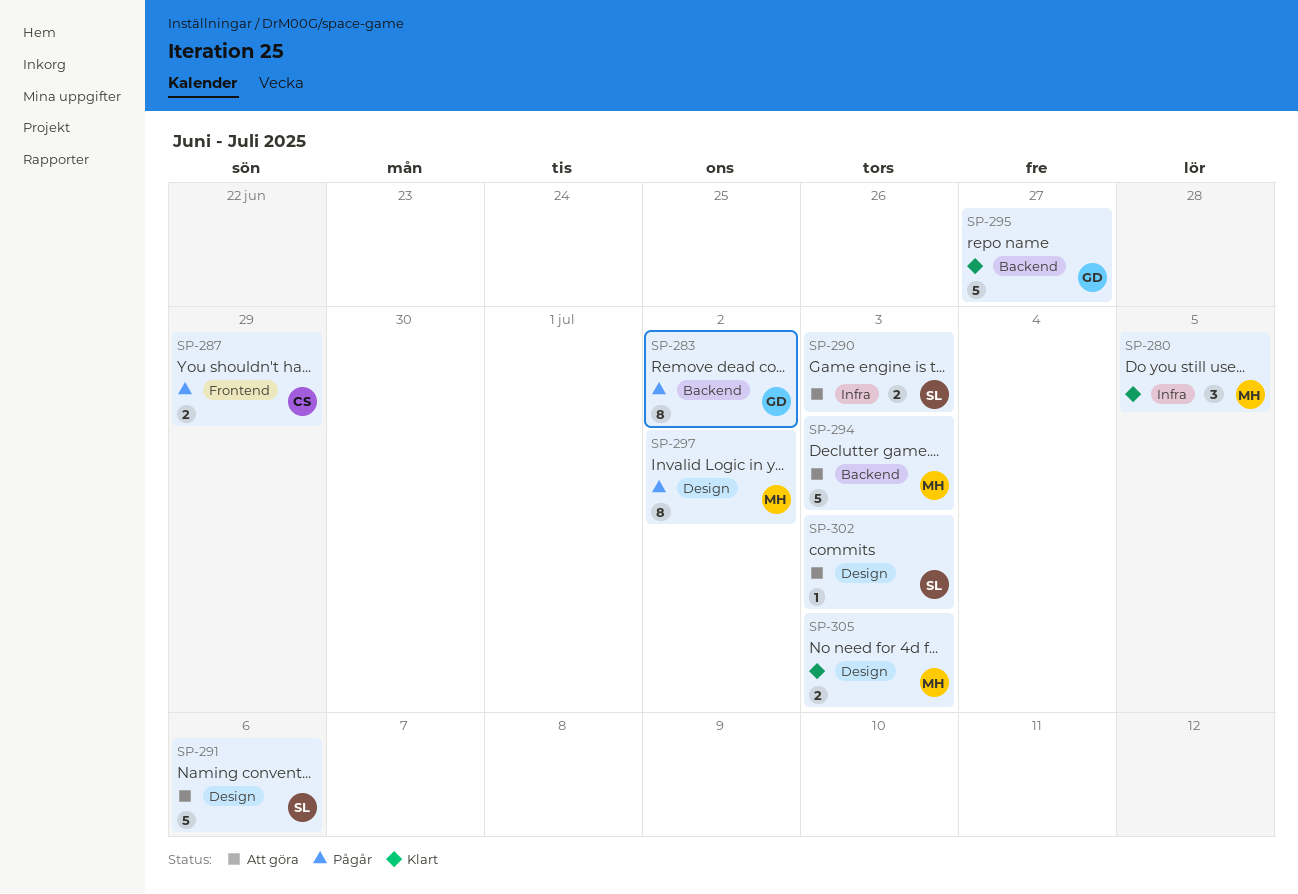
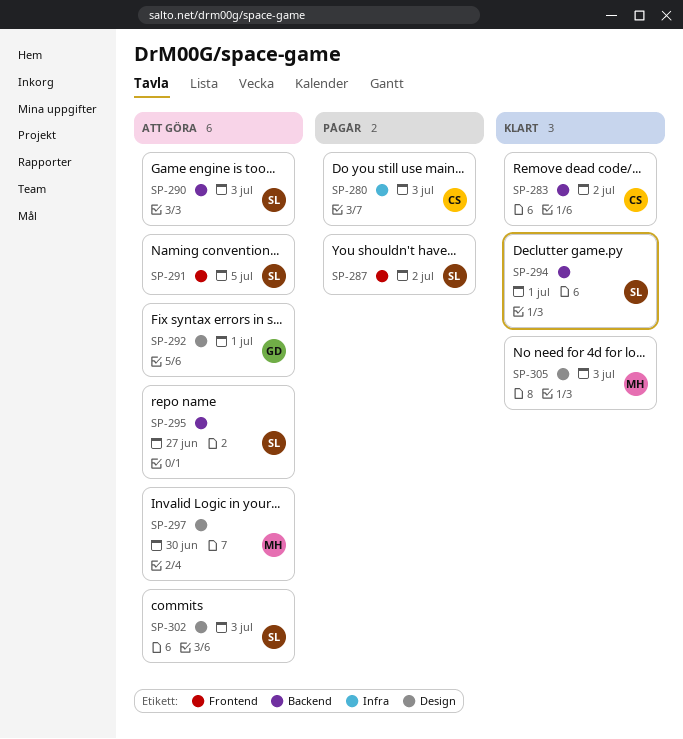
SP-280, status: Klart -> Pågår
SP-280, owner: MH -> CS
SP-280, due: Jul 5 -> Jul 3
SP-283, status: Pågår -> Klart
SP-283, owner: GD -> CS
SP-287, owner: CS -> SL
SP-287, due: Jun 29 -> Jul 2
SP-290, label: Infra -> Backend
SP-291, label: Design -> Frontend
SP-291, due: Jul 6 -> Jul 5
SP-292: none -> present
SP-294, status: Att göra -> Klart
SP-294, owner: MH -> SL
SP-294, due: Jul 3 -> Jul 1
SP-295, status: Klart -> Att göra
SP-295, owner: GD -> SL
SP-297, status: Pågår -> Att göra
SP-297, due: Jul 2 -> Jun 30

